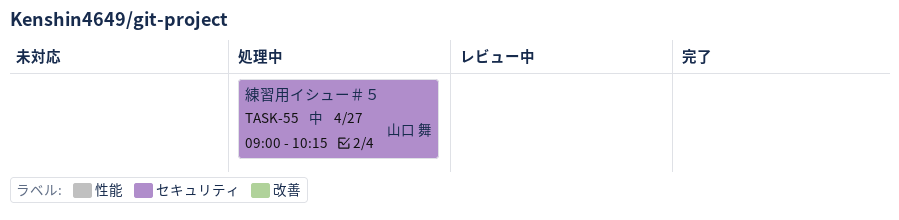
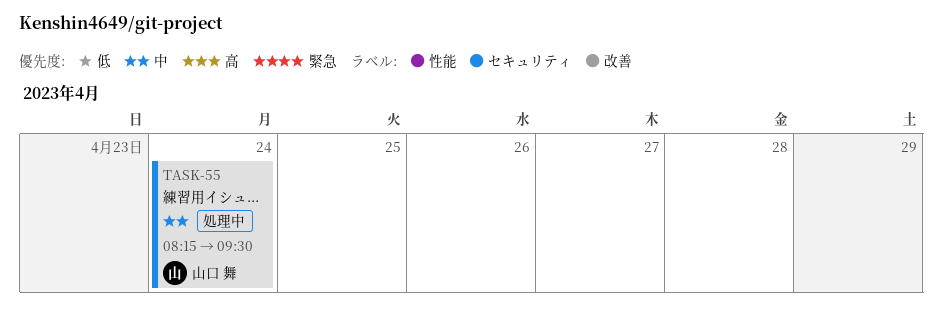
TASK-55, day: Apr 27 -> Apr 24
TASK-55, begins: 09:00 -> 08:15
TASK-55, ends: 10:15 -> 09:30

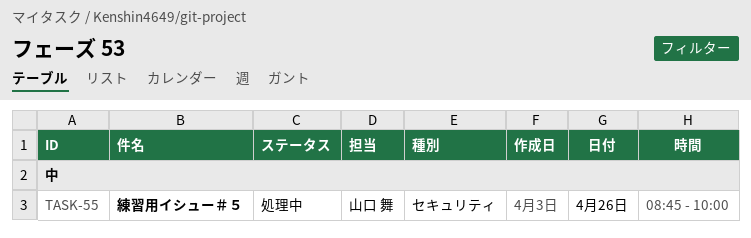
TASK-55, day: Apr 24 -> Apr 26
TASK-55, begins: 08:15 -> 08:45
TASK-55, ends: 09:30 -> 10:00

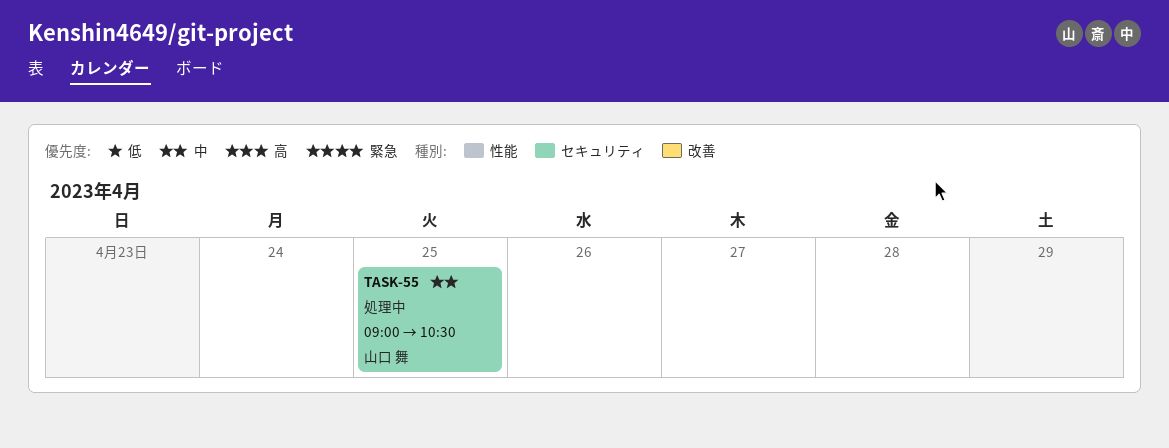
TASK-55, day: Apr 26 -> Apr 25
TASK-55, begins: 08:45 -> 09:00
TASK-55, ends: 10:00 -> 10:30

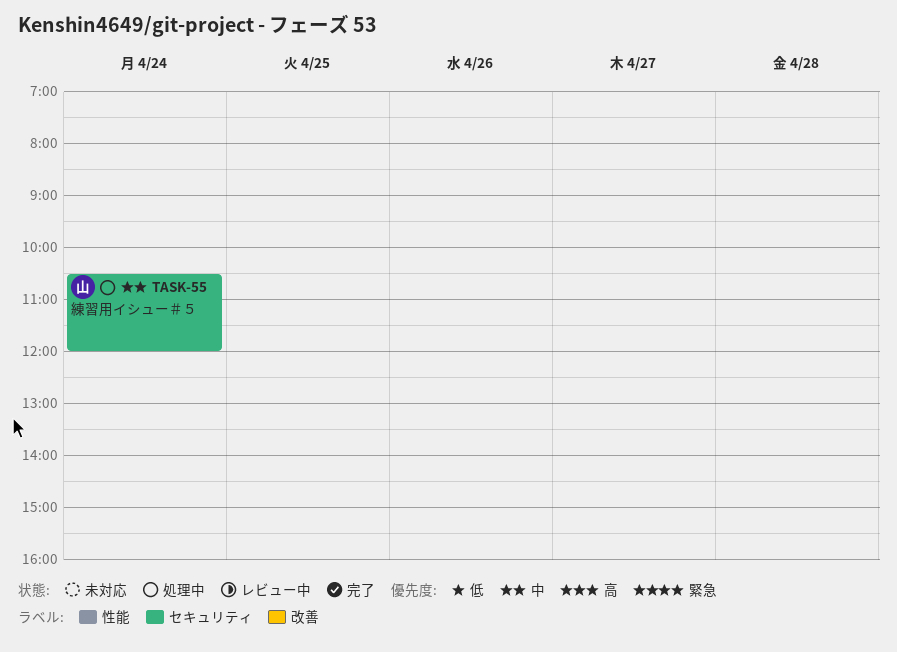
TASK-55, day: Apr 25 -> Apr 24
TASK-55, begins: 09:00 -> 10:30
TASK-55, ends: 10:30 -> 12:00

